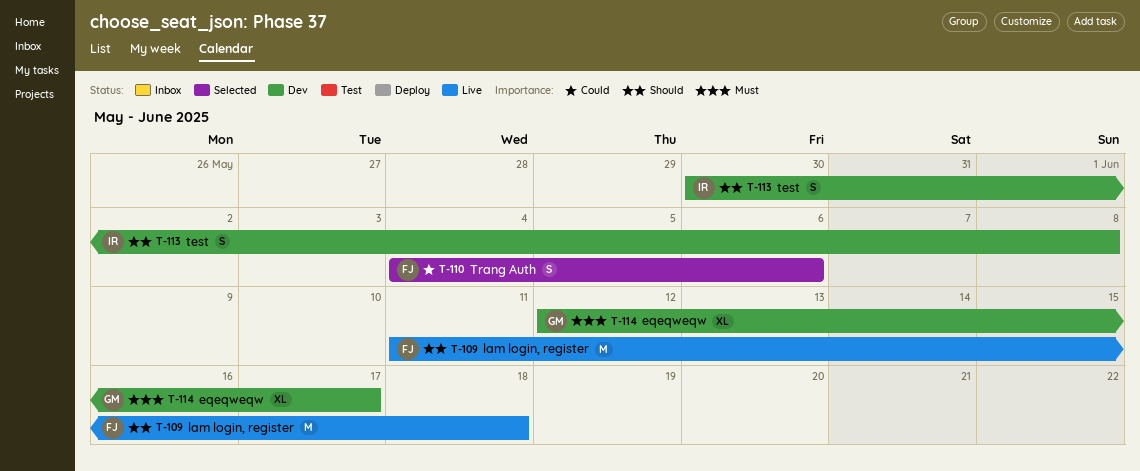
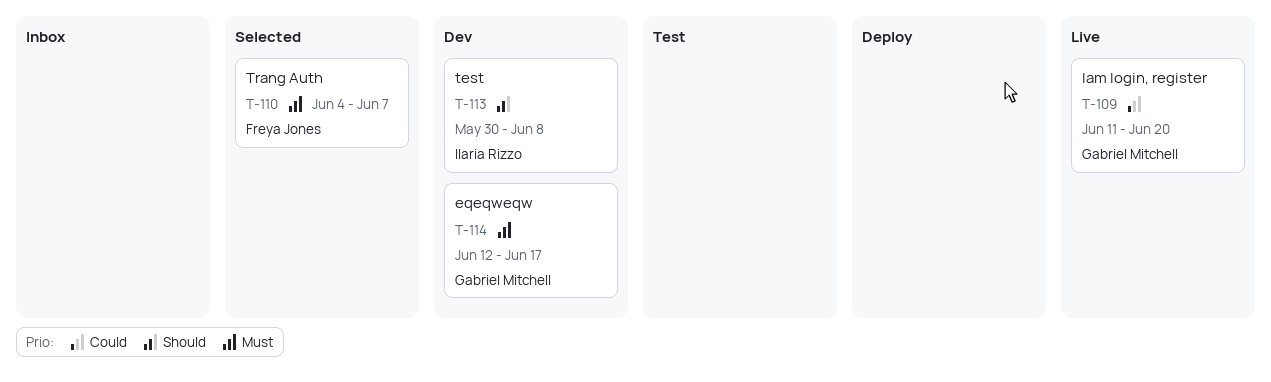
T-109, owner: Freya Jones -> Gabriel Mitchell
T-109, priority: Should -> Could
T-109, due: Jun 18 -> Jun 20
T-110, priority: Could -> Must
T-110, due: Jun 6 -> Jun 7

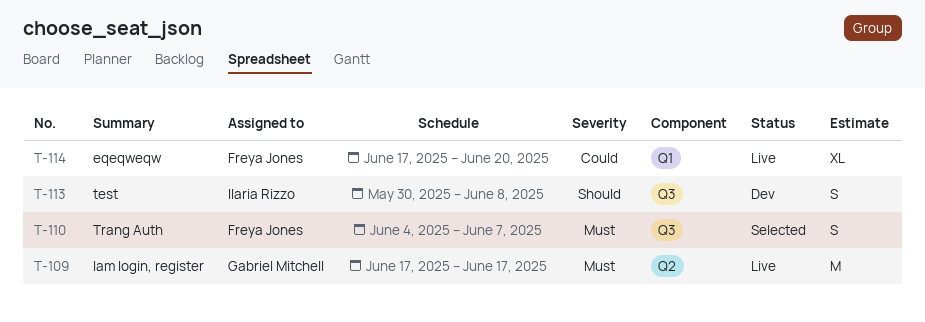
T-109, priority: Could -> Must
T-109, start: Jun 11 -> Jun 17
T-109, due: Jun 20 -> Jun 17
T-114, status: Dev -> Live
T-114, owner: Gabriel Mitchell -> Freya Jones
T-114, priority: Must -> Could
T-114, start: Jun 12 -> Jun 17
T-114, due: Jun 17 -> Jun 20

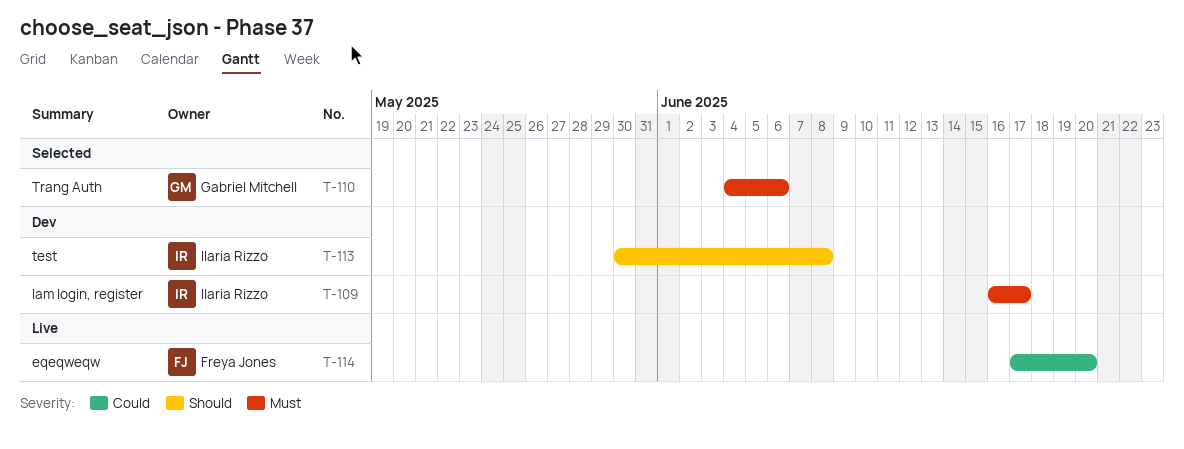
T-109, status: Live -> Dev
T-109, owner: Gabriel Mitchell -> Ilaria Rizzo
T-109, start: Jun 17 -> Jun 16
T-110, owner: Freya Jones -> Gabriel Mitchell
T-110, due: Jun 7 -> Jun 6

